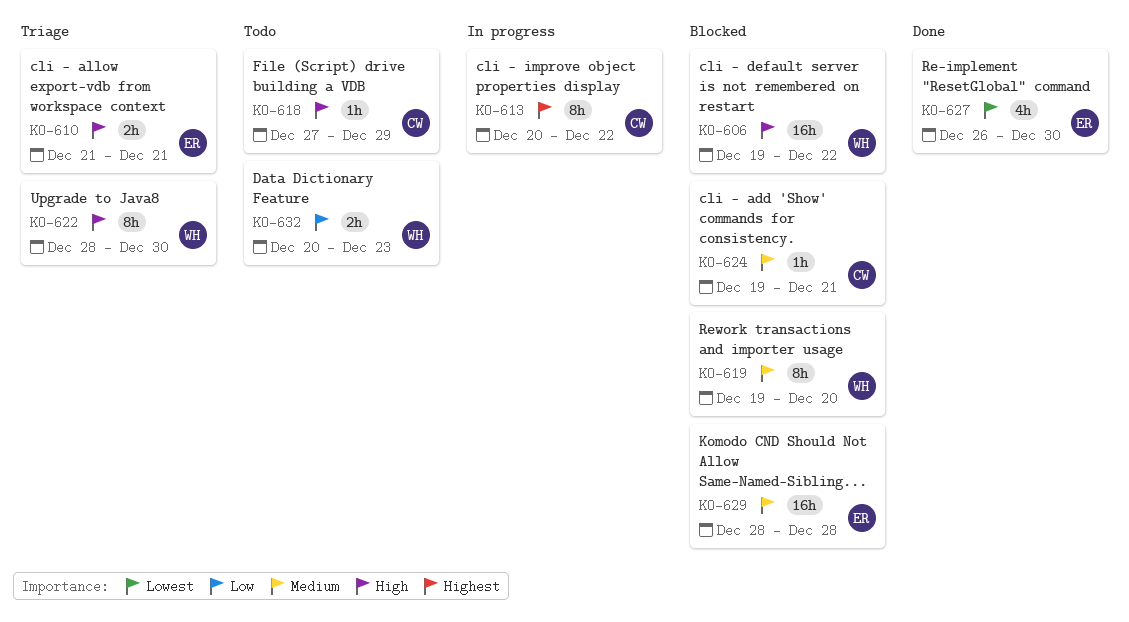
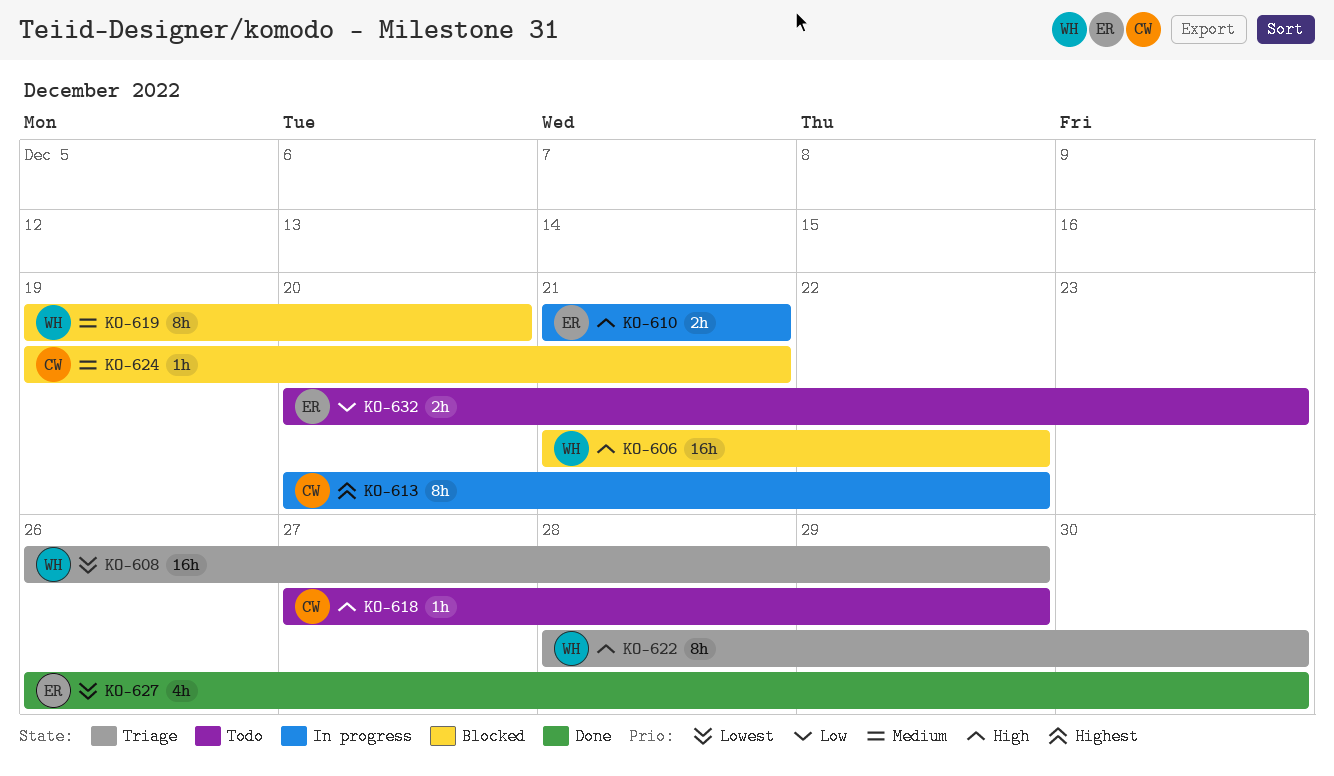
KO-606, start: Dec 19 -> Dec 21
KO-608: none -> present
KO-610, status: Triage -> In progress
KO-629: present -> none
KO-632, owner: WH -> ER

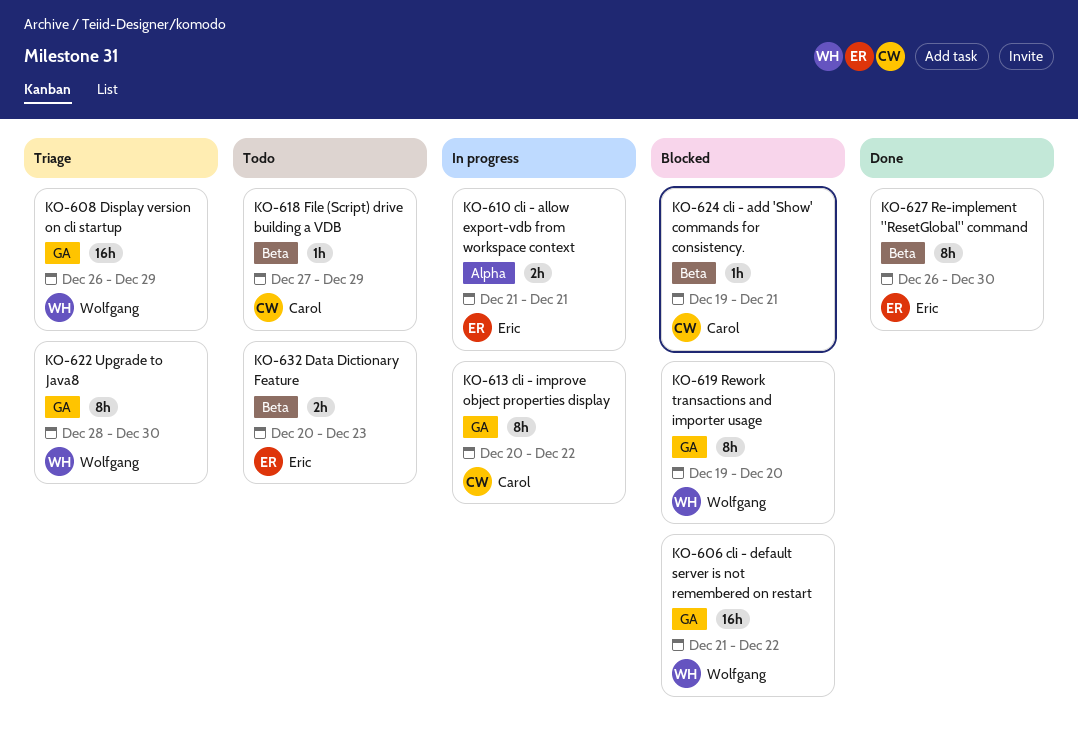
KO-627, estimate: 4h -> 8h

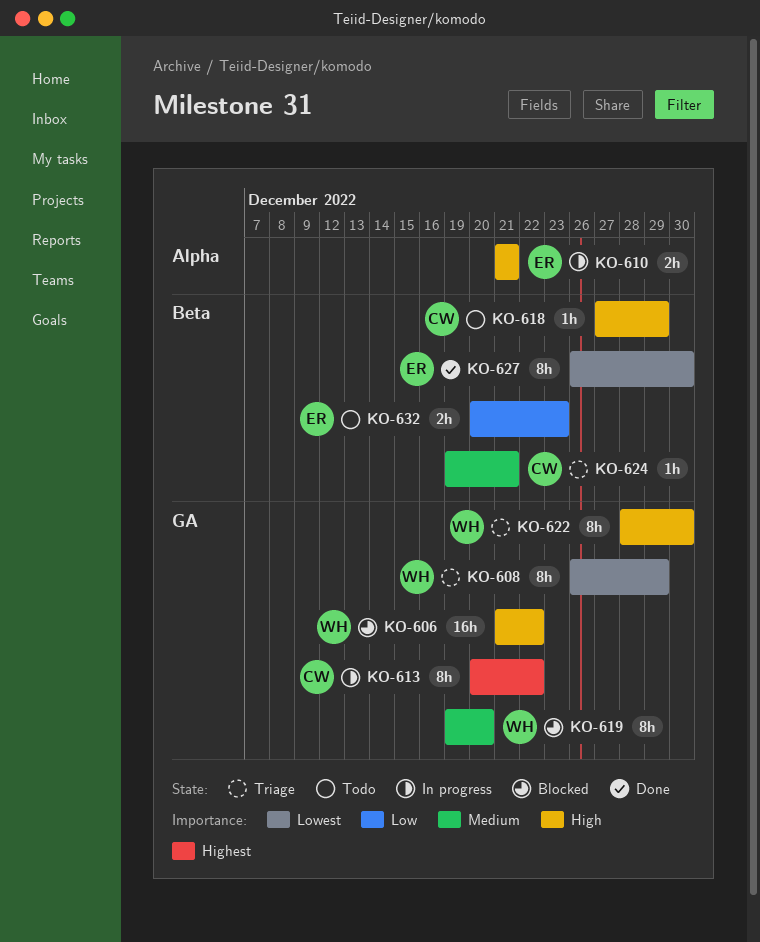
KO-608, estimate: 16h -> 8h
KO-624, status: Blocked -> Triage

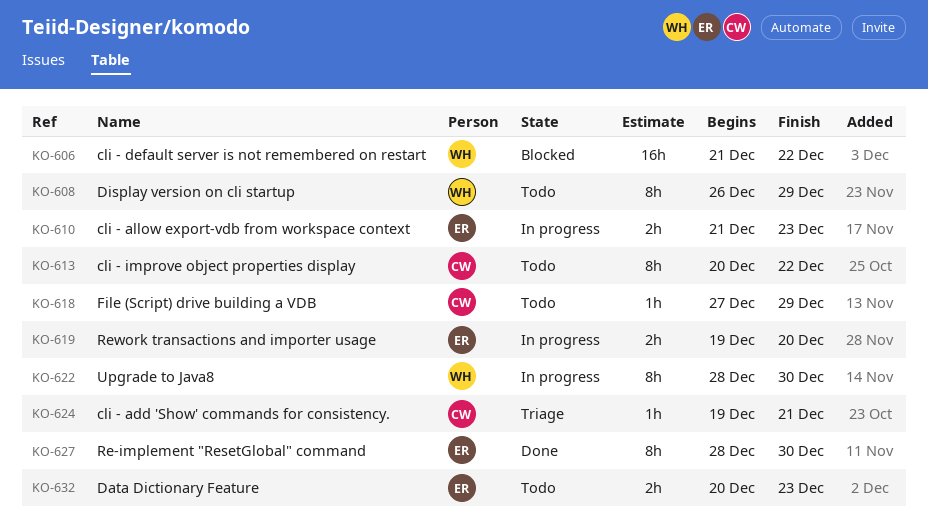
KO-608, status: Triage -> Todo
KO-610, due: Dec 21 -> Dec 23
KO-613, status: In progress -> Todo
KO-619, status: Blocked -> In progress
KO-619, owner: WH -> ER
KO-619, estimate: 8h -> 2h
KO-622, status: Triage -> In progress
KO-627, start: Dec 26 -> Dec 28

